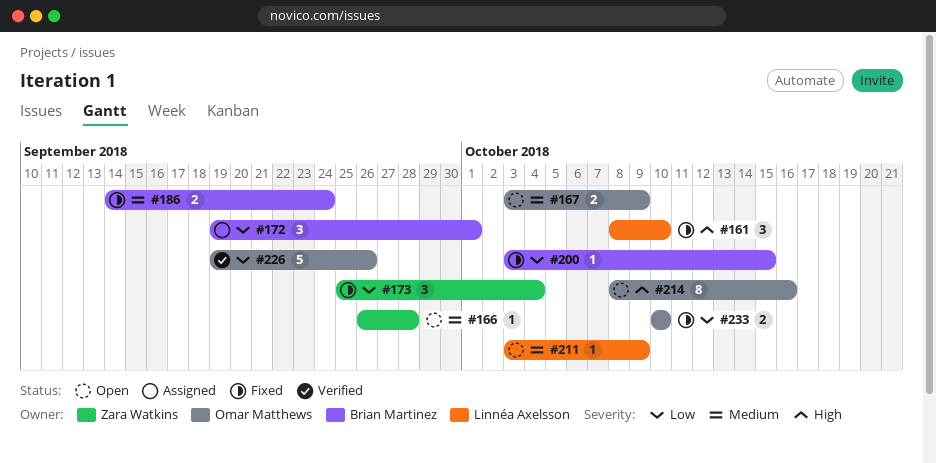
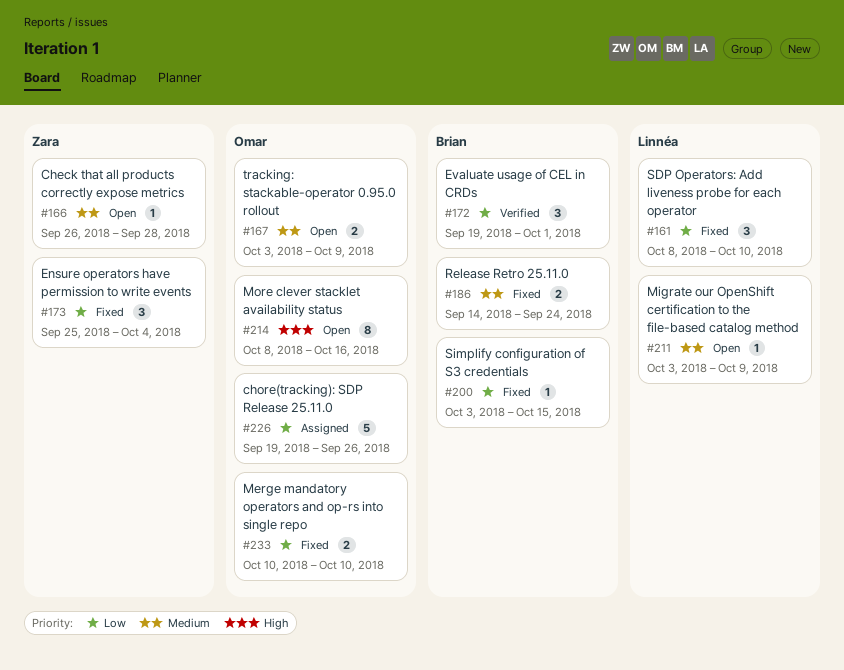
#161, priority: High -> Low
#172, status: Assigned -> Verified
#226, status: Verified -> Assigned

